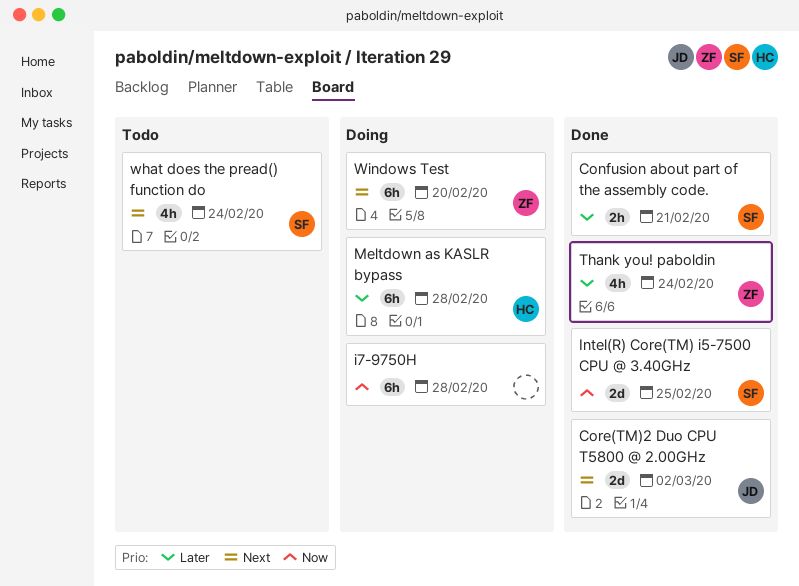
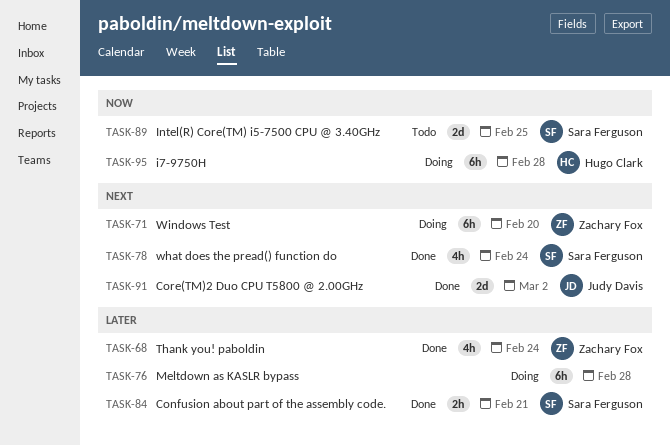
i7-9750H, owner: none -> Hugo Clark
Intel(R) Core(TM) i5-7500 CPU @ 3.40GHz, status: Done -> Todo
Meltdown as KASLR bypass, owner: Hugo Clark -> none
what does the pread() function do, status: Todo -> Done

